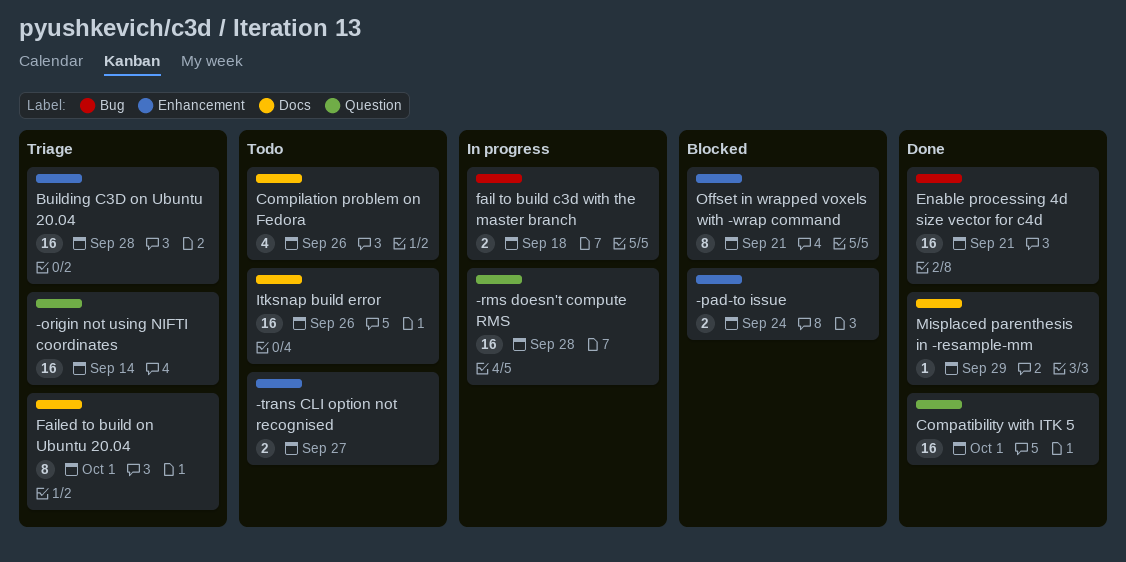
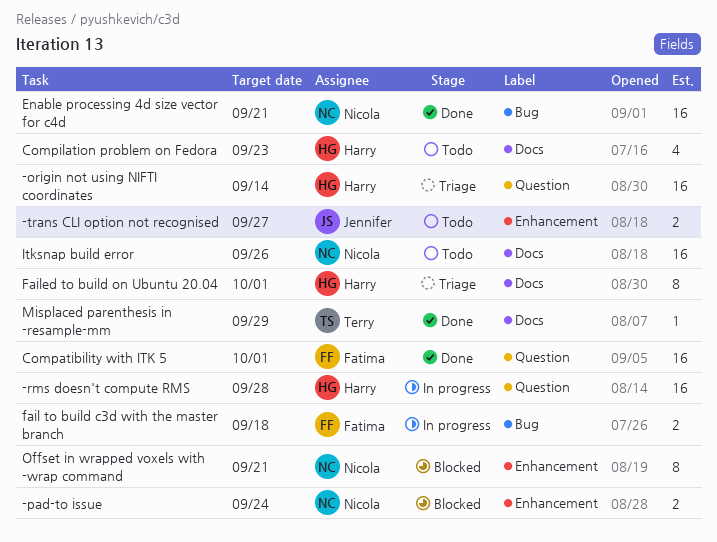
Building C3D on Ubuntu 20.04: present -> none
Compilation problem on Fedora, due: Sep 26 -> Sep 23

